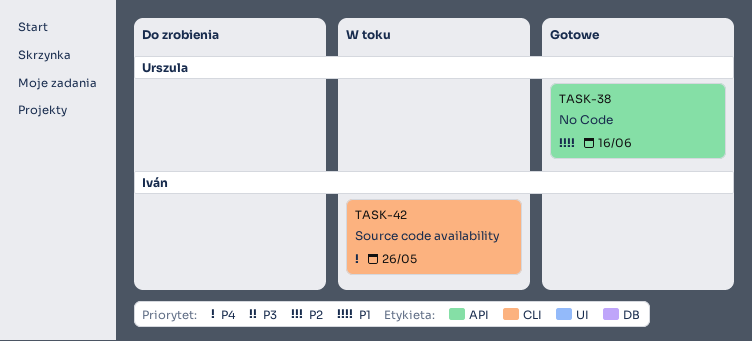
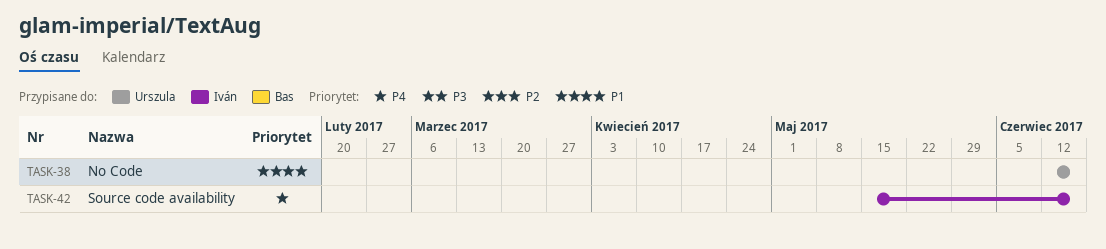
TASK-42, due: May 26 -> Jun 16

